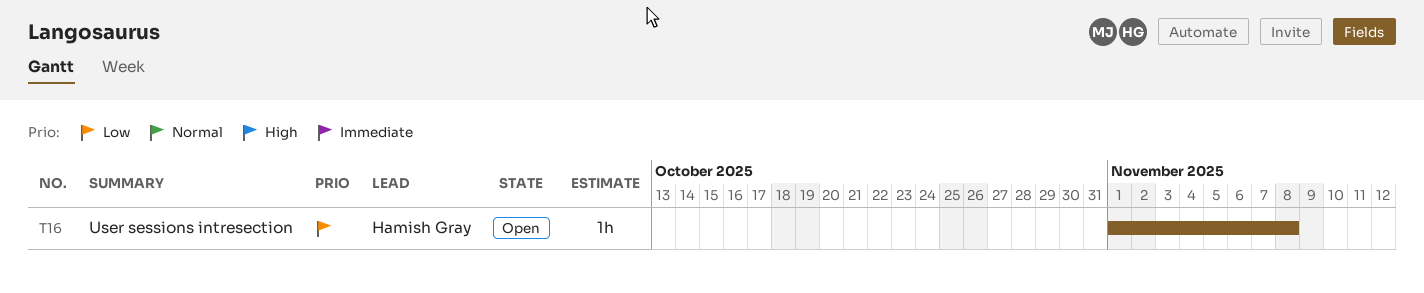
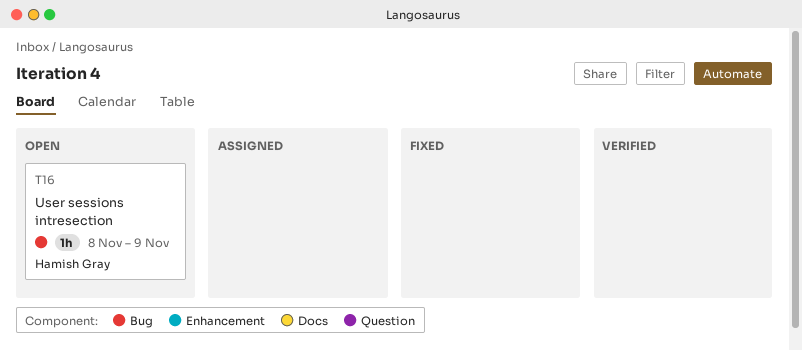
T16, start: Nov 1 -> Nov 8
T16, due: Nov 8 -> Nov 9

